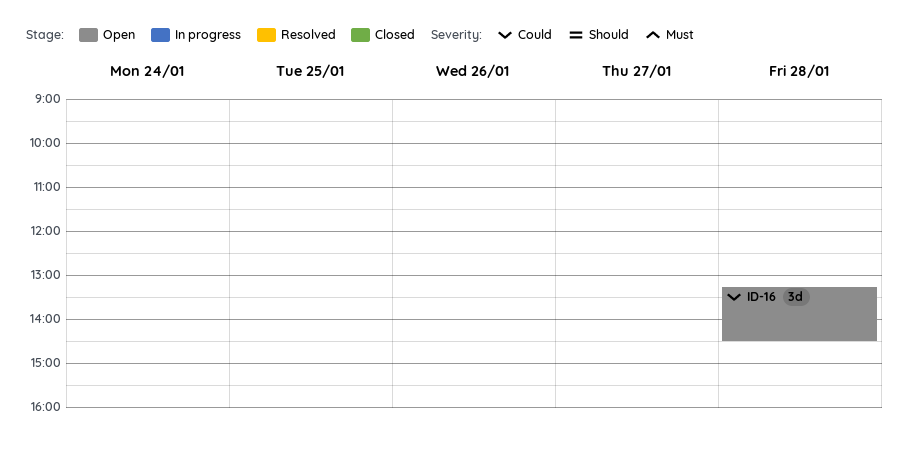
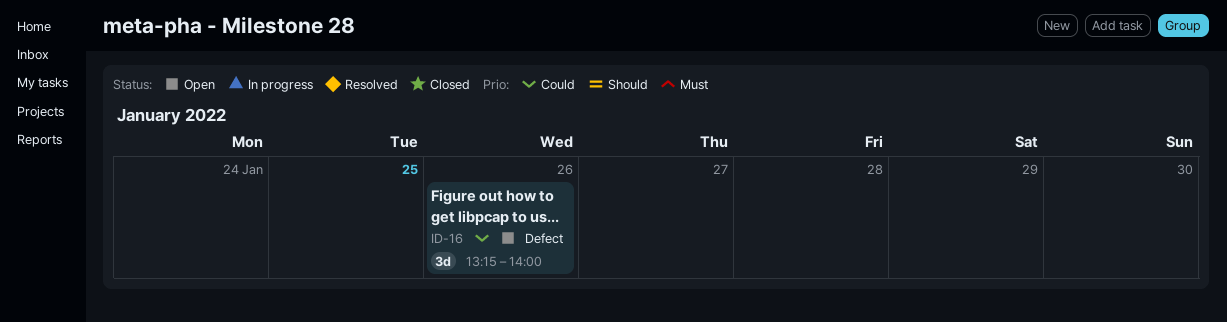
ID-16, day: Jan 28 -> Jan 26
ID-16, ends: 14:30 -> 14:00

